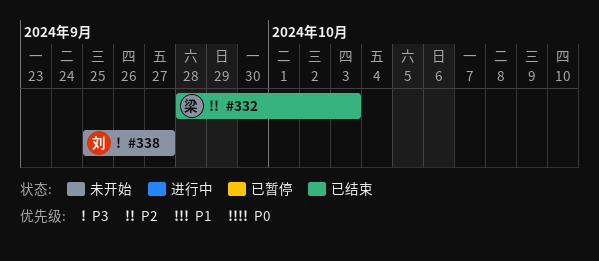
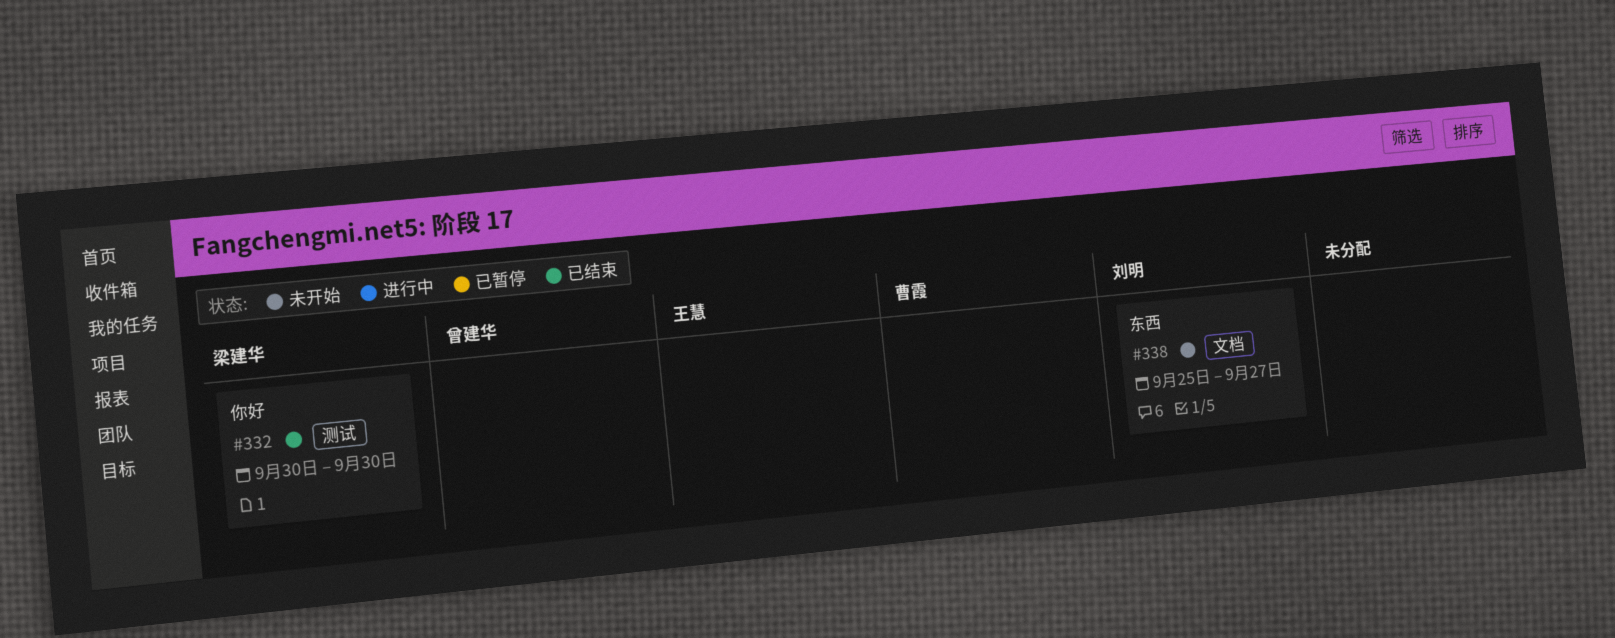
#332, start: Sep 28 -> Sep 30
#332, due: Oct 3 -> Sep 30

